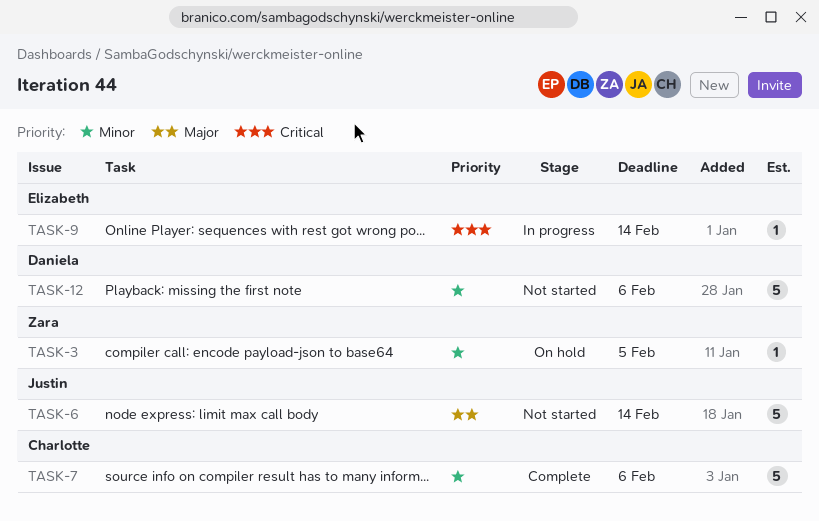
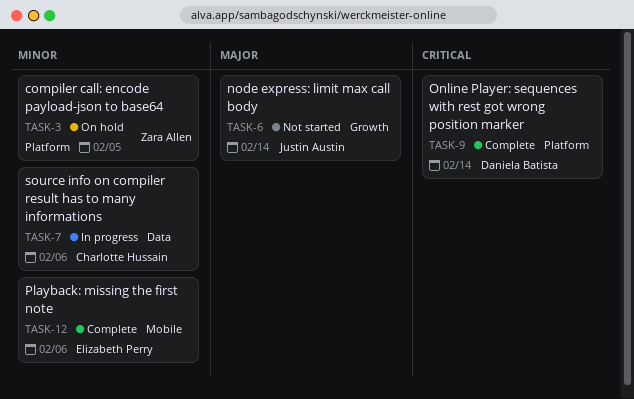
TASK-7, status: Complete -> In progress
TASK-9, status: In progress -> Complete
TASK-9, owner: Elizabeth Perry -> Daniela Batista
TASK-12, status: Not started -> Complete
TASK-12, owner: Daniela Batista -> Elizabeth Perry

